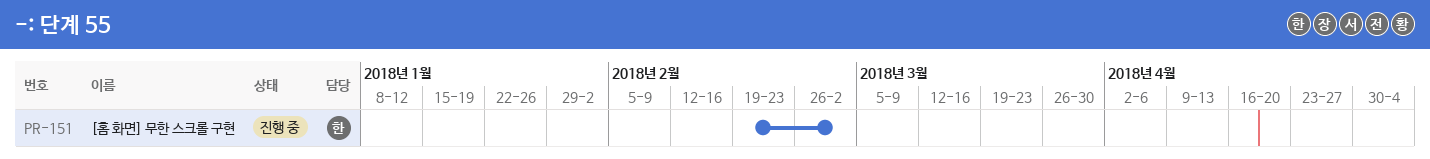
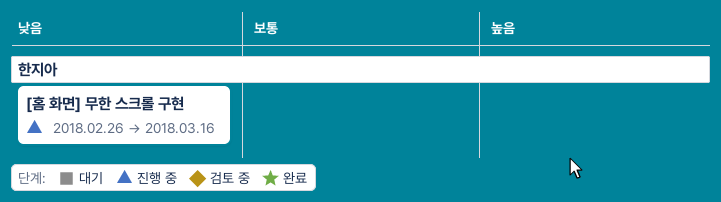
[홈 화면] 무한 스크롤 구현, start: Feb 19 -> Feb 26
[홈 화면] 무한 스크롤 구현, due: Mar 2 -> Mar 16

